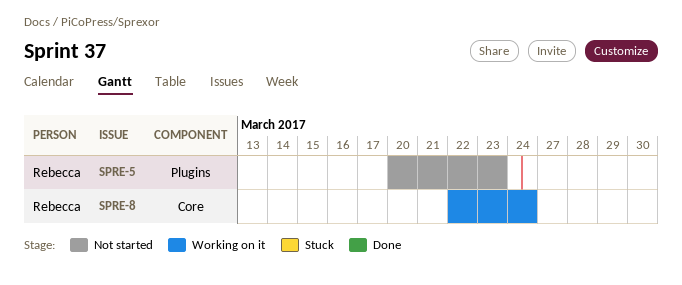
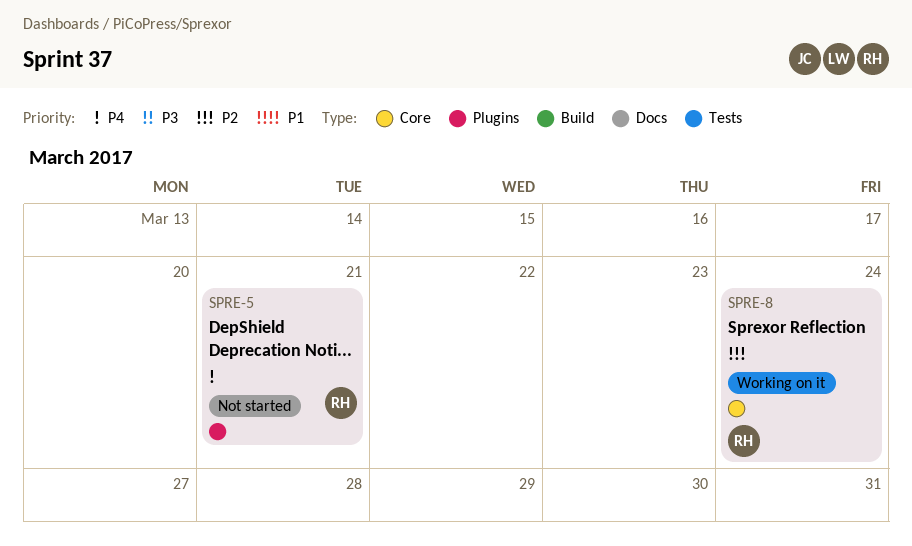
SPRE-5, due: Mar 23 -> Mar 21

